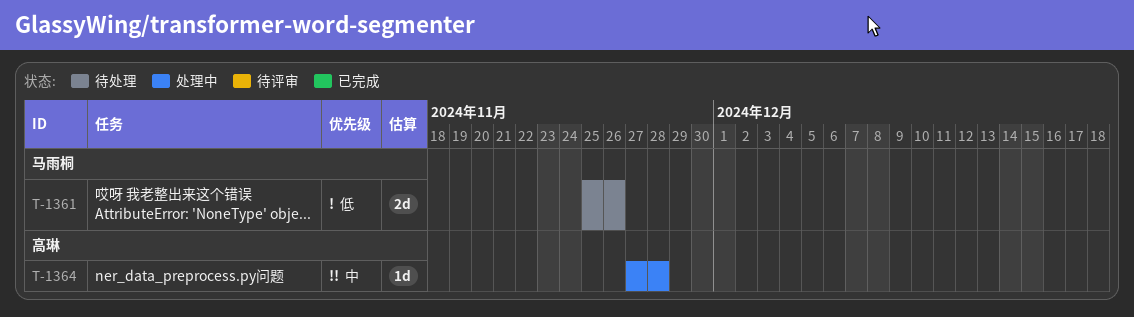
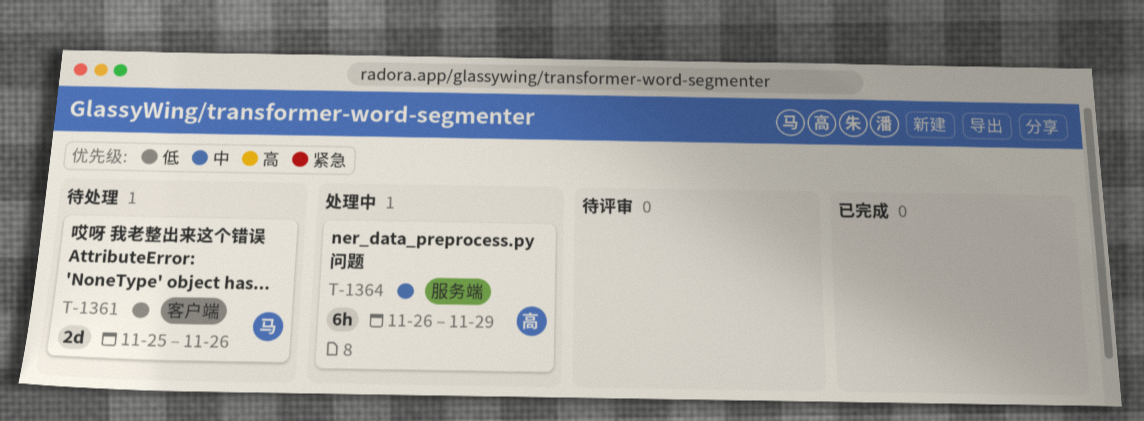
T-1364, estimate: 1d -> 6h
T-1364, start: Nov 27 -> Nov 26
T-1364, due: Nov 28 -> Nov 29

